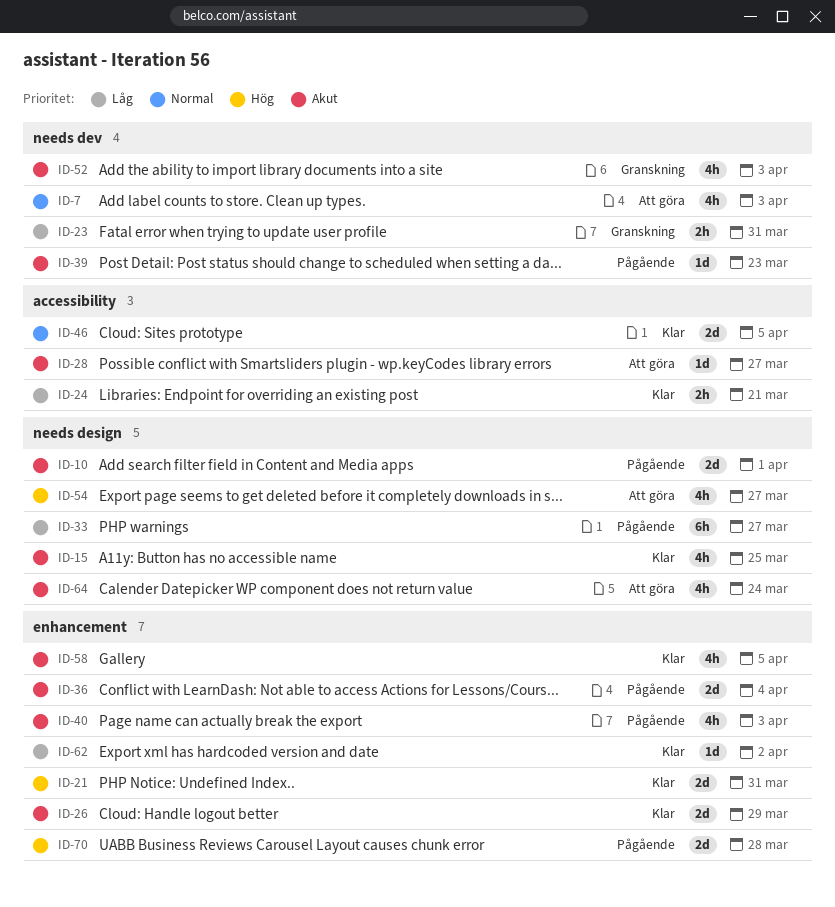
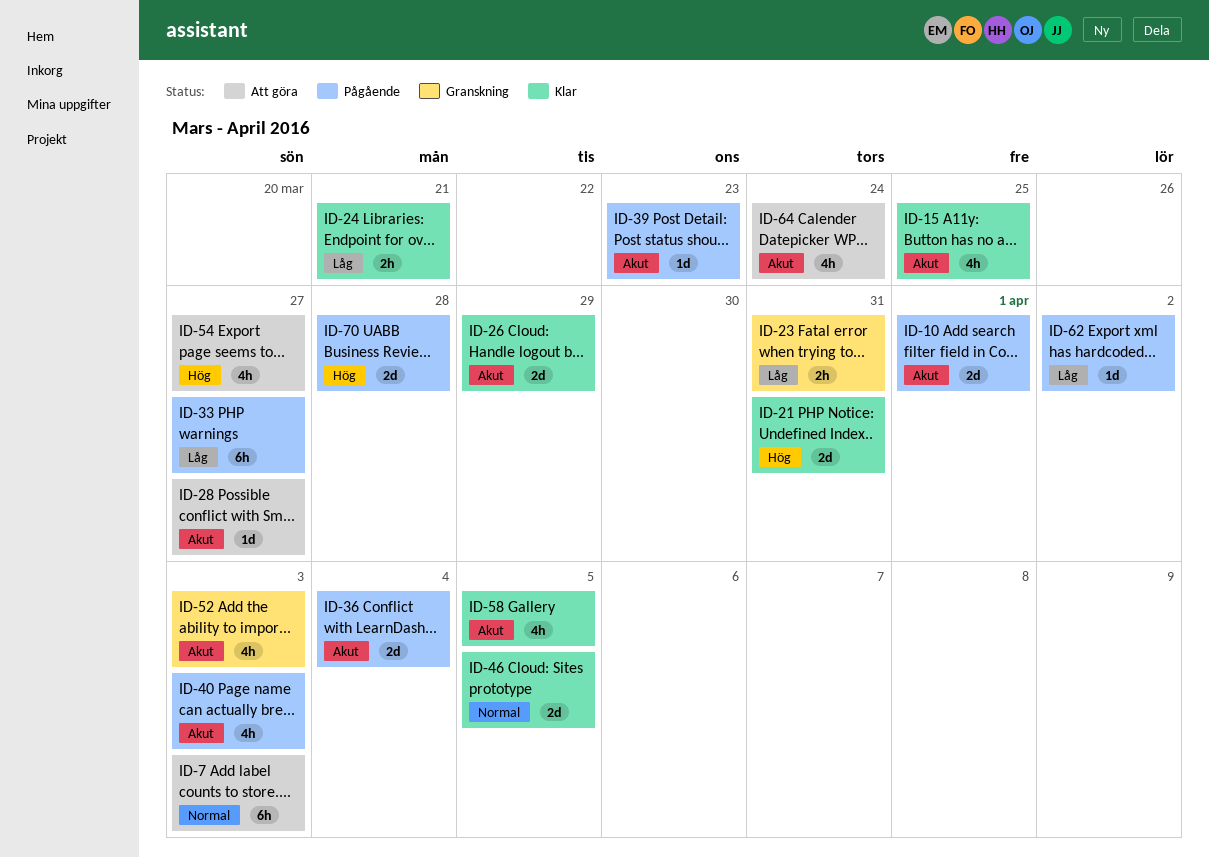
ID-7, estimate: 4h -> 6h
ID-62, status: Klar -> Pågående

